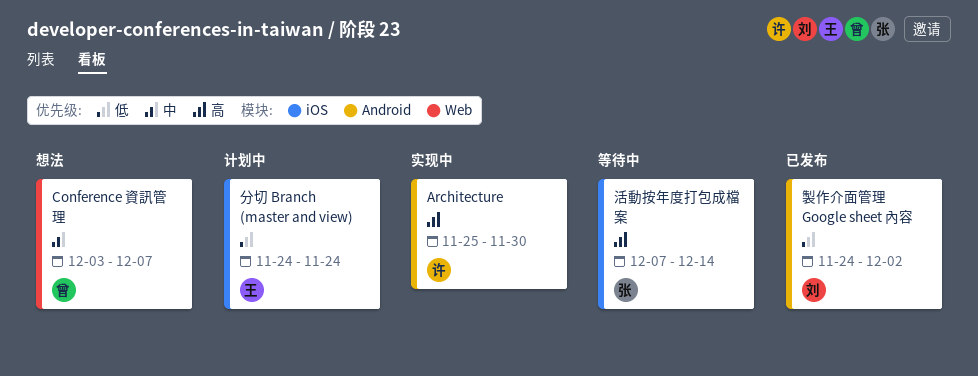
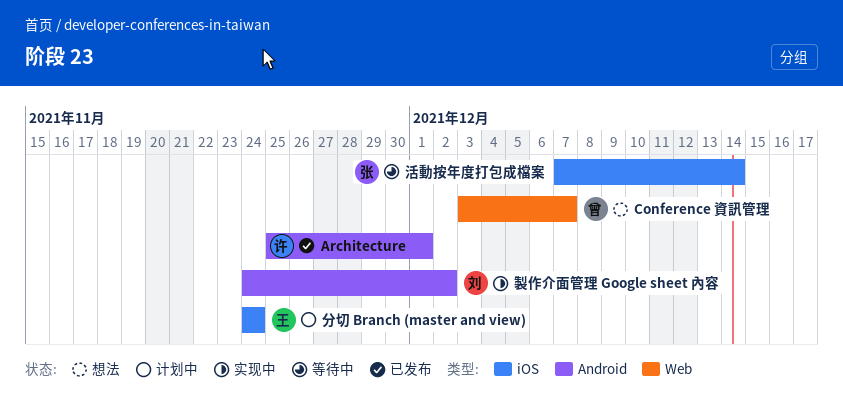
Architecture, status: 实现中 -> 已发布
Architecture, due: Nov 30 -> Dec 1
製作介面管理 Google sheet 內容, status: 已发布 -> 实现中

